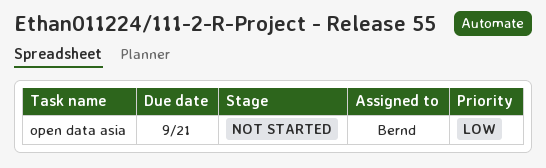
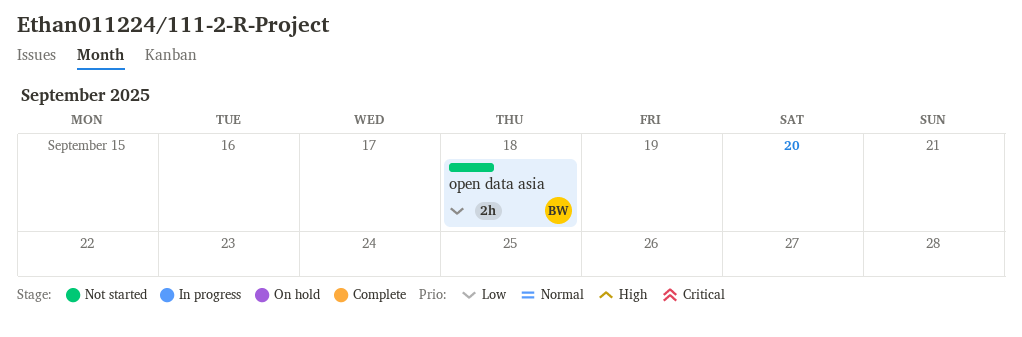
open data asia, due: Sep 21 -> Sep 18

